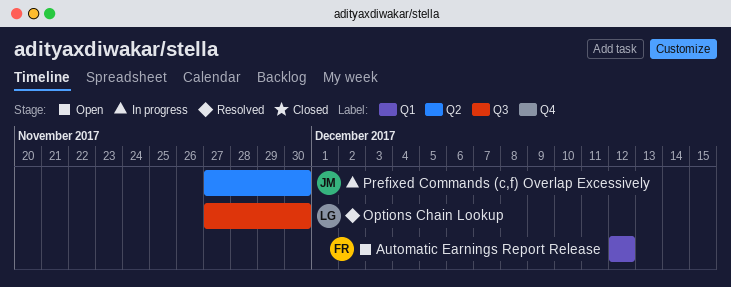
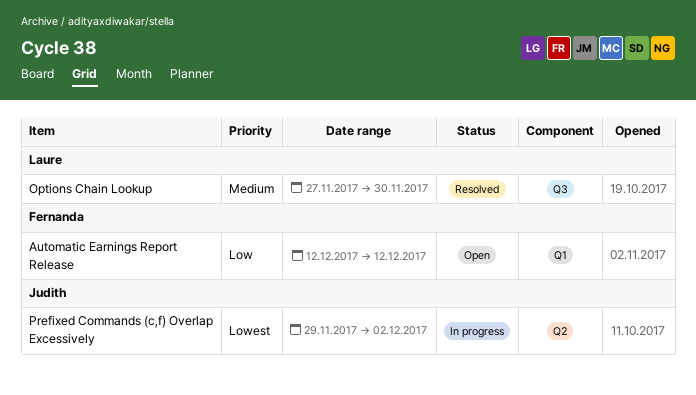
Prefixed Commands (c,f) Overlap Excessively, start: Nov 27 -> Nov 29
Prefixed Commands (c,f) Overlap Excessively, due: Nov 30 -> Dec 2

